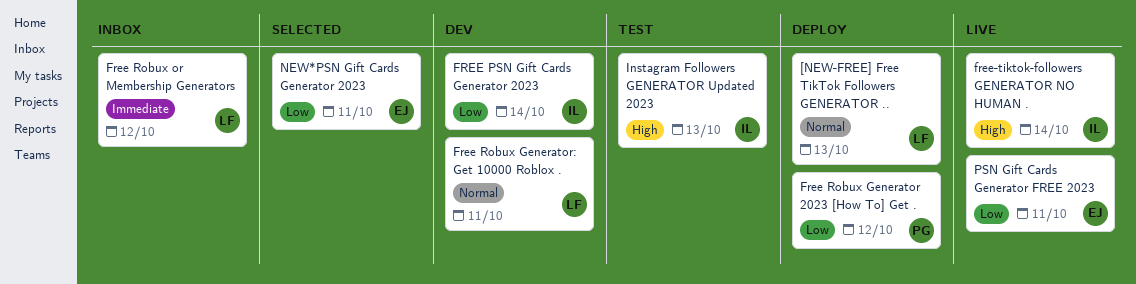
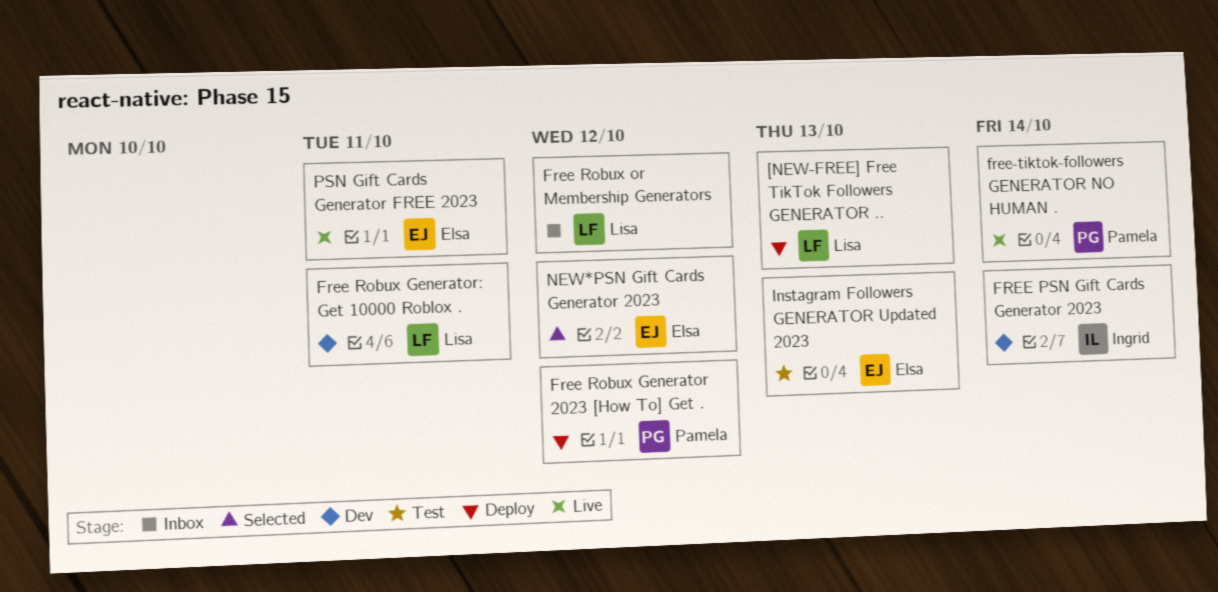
free-tiktok-followers GENERATOR NO HUMAN ., owner: Ingrid -> Pamela
Instagram Followers GENERATOR Updated 2023, owner: Ingrid -> Elsa
NEW*PSN Gift Cards Generator 2023, due: Oct 11 -> Oct 12

